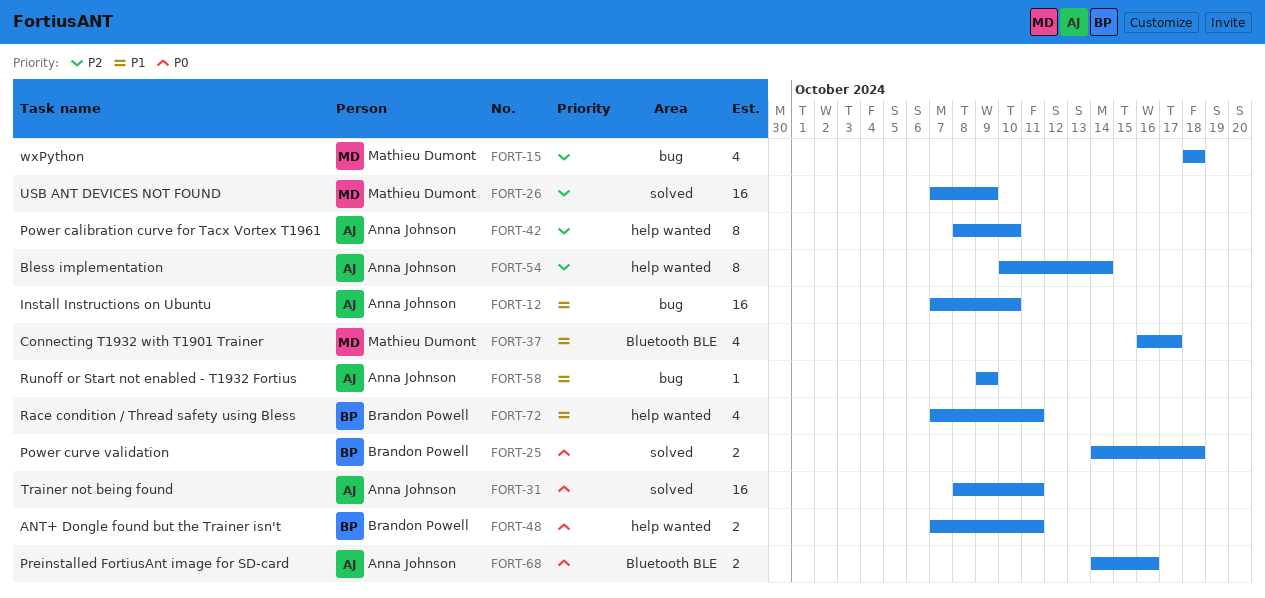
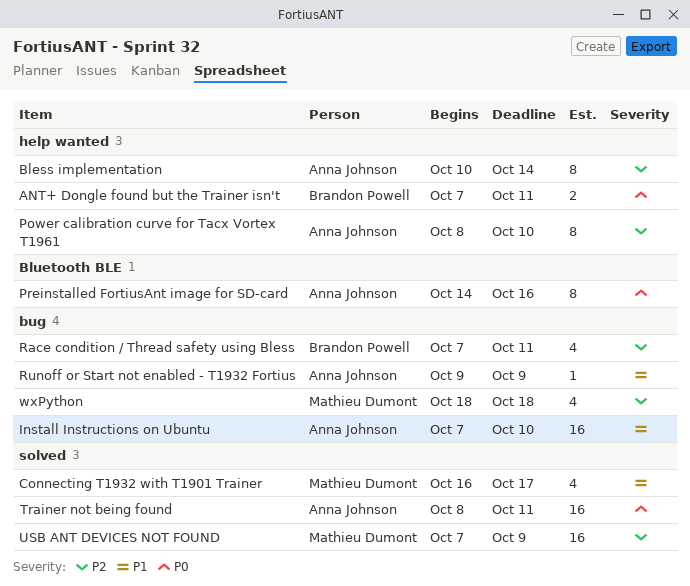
Connecting T1932 with T1901 Trainer, label: Bluetooth BLE -> solved
Power curve validation: present -> none
Preinstalled FortiusAnt image for SD-card, estimate: 2 -> 8
Race condition / Thread safety using Bless, priority: P1 -> P2
Race condition / Thread safety using Bless, label: help wanted -> bug

